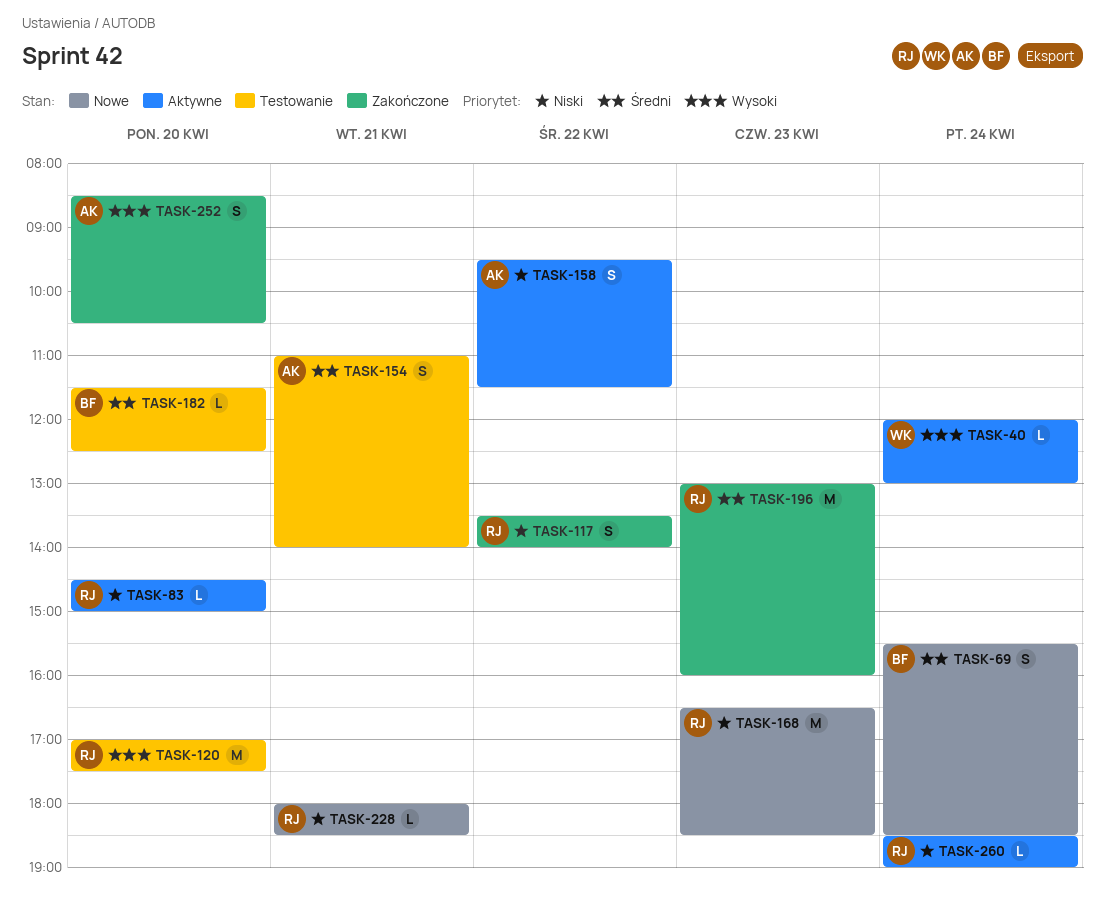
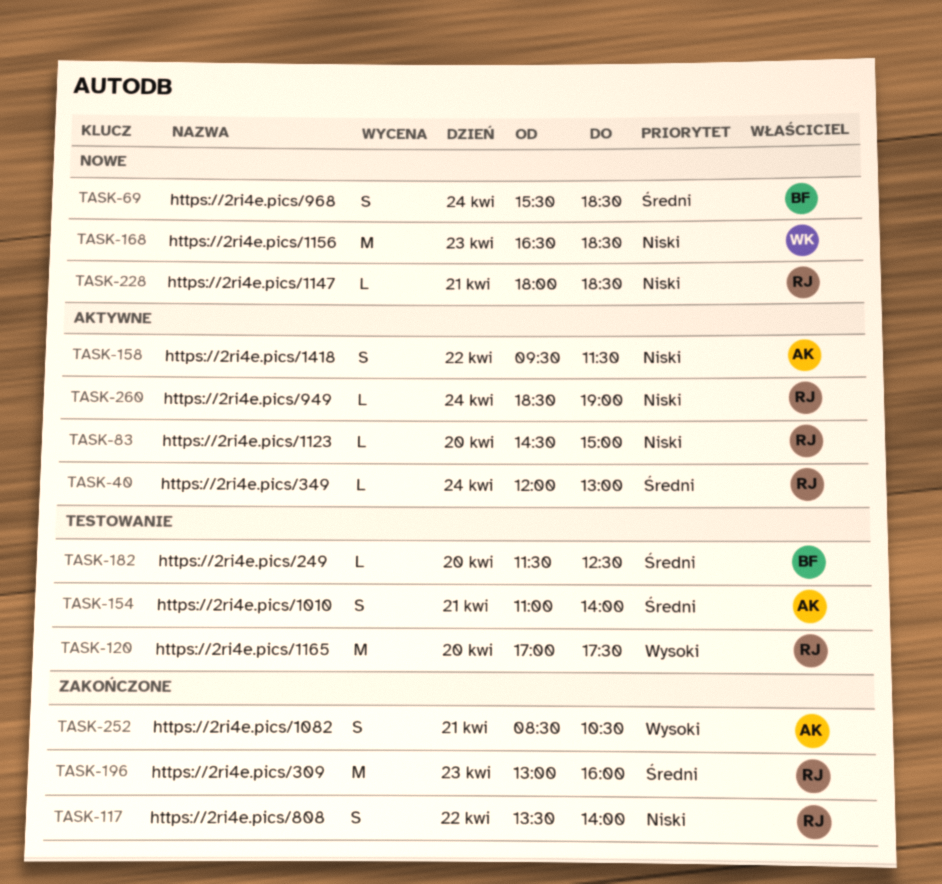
TASK-40, owner: WK -> RJ
TASK-40, priority: Wysoki -> Średni
TASK-168, owner: RJ -> WK
TASK-252, day: Apr 20 -> Apr 21

